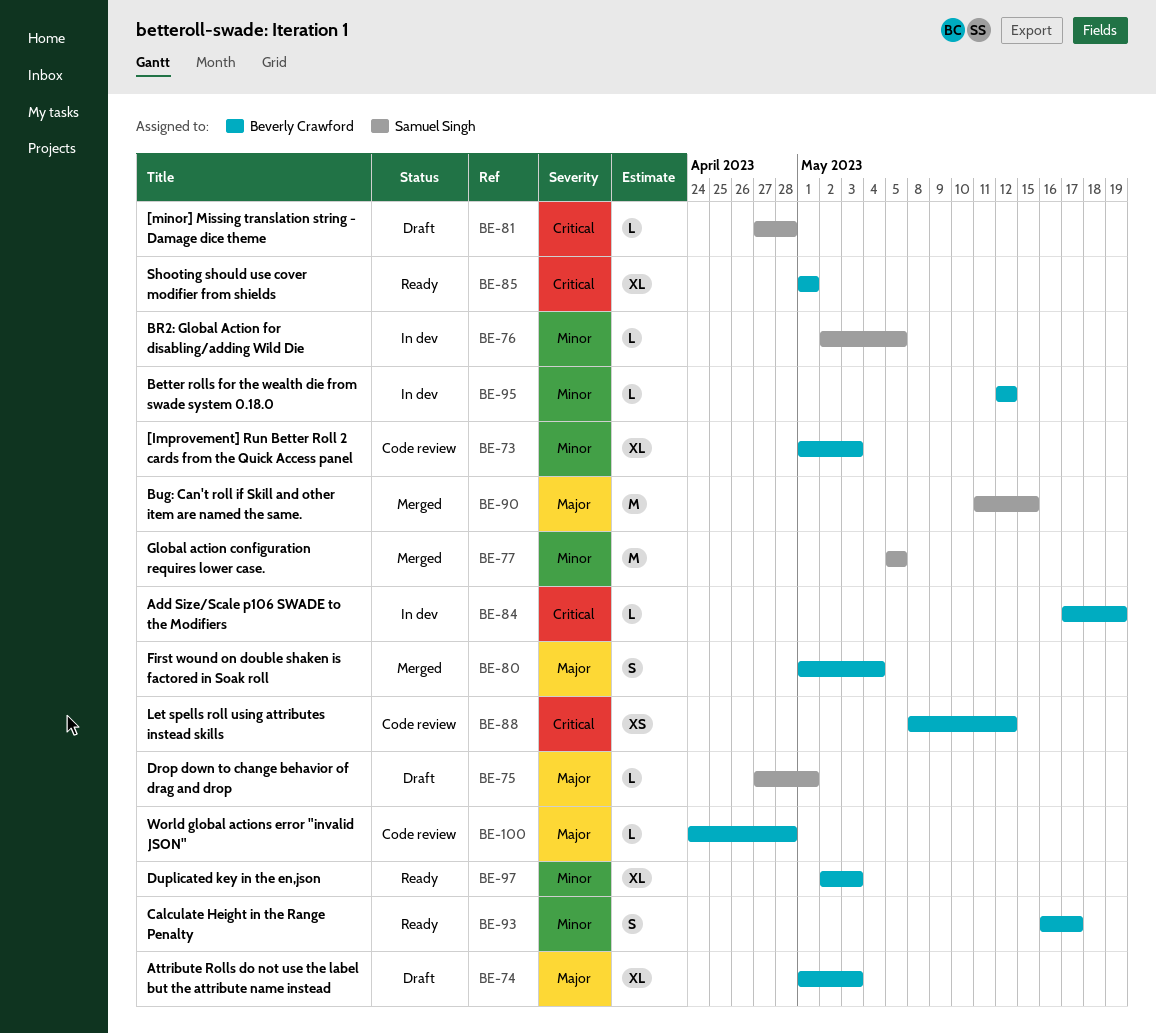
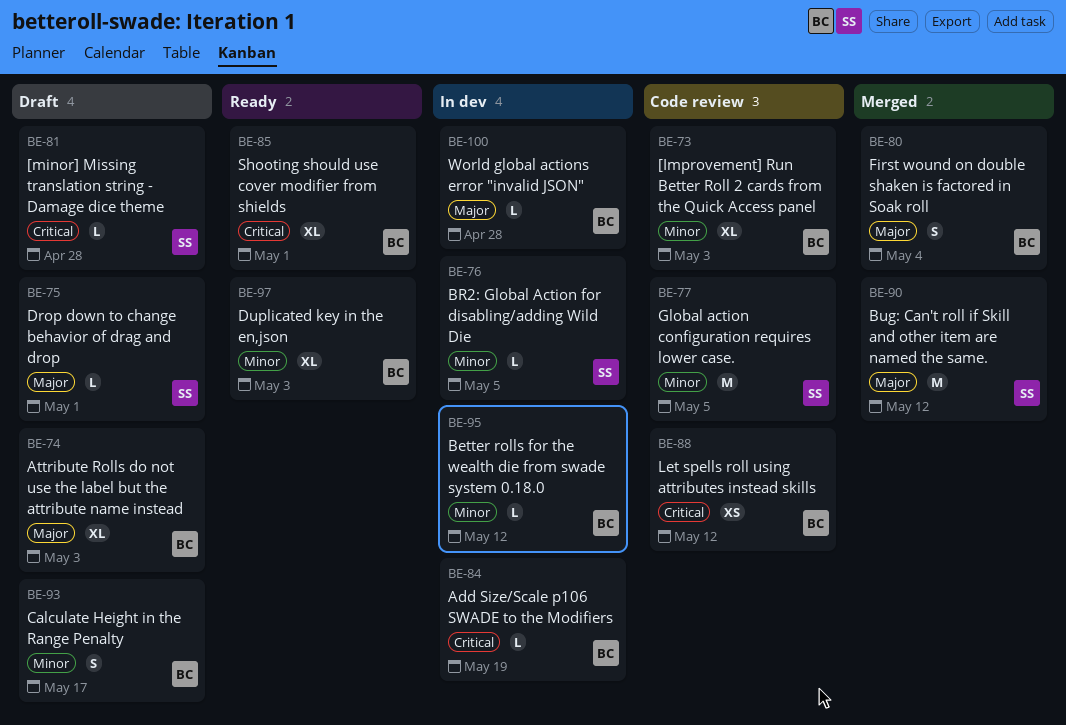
BE-77, status: Merged -> Code review
BE-90, due: May 15 -> May 12
BE-93, status: Ready -> Draft
BE-100, status: Code review -> In dev

